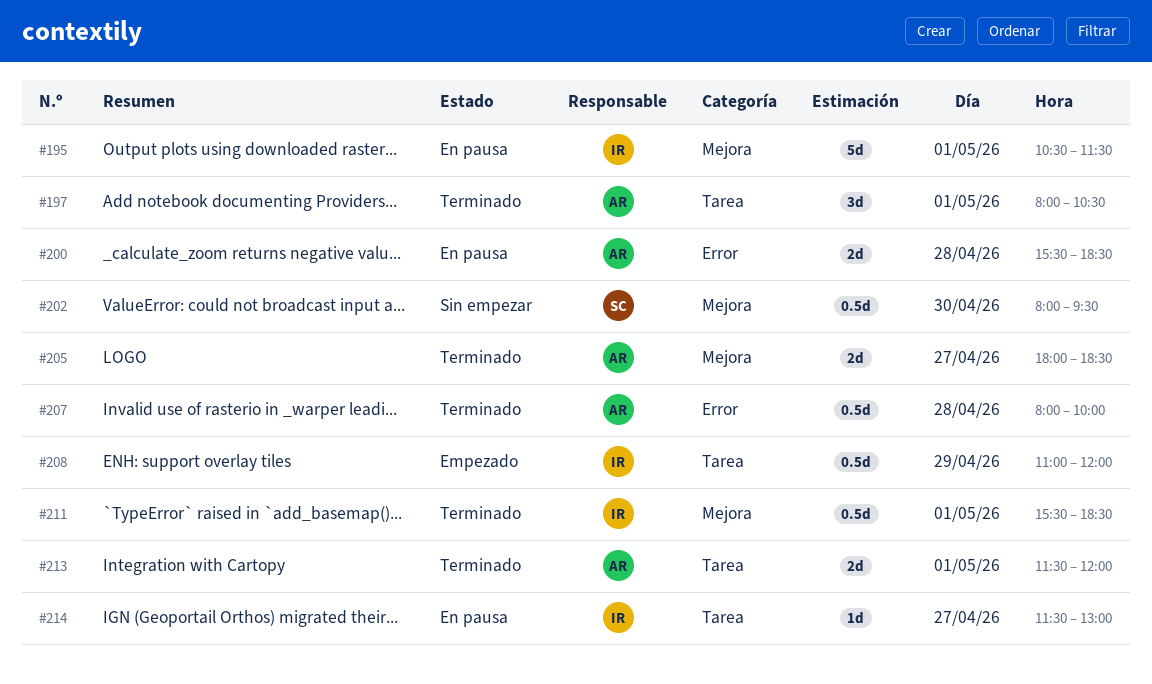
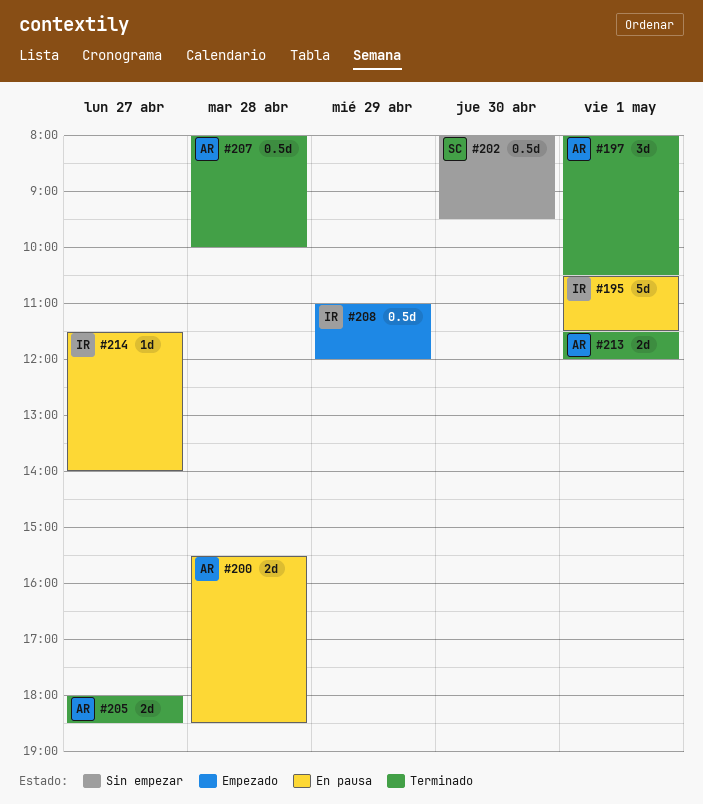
#211: present -> none
#214, ends: 13:00 -> 14:00

